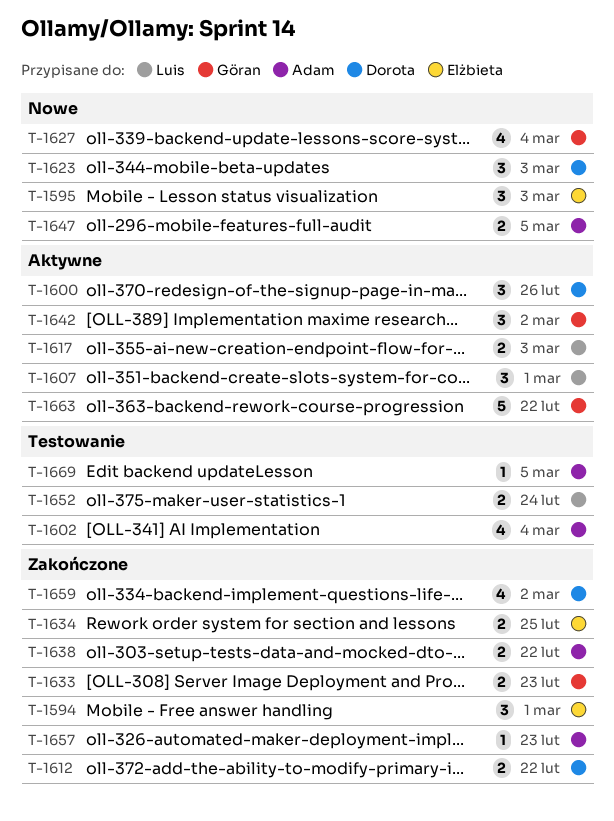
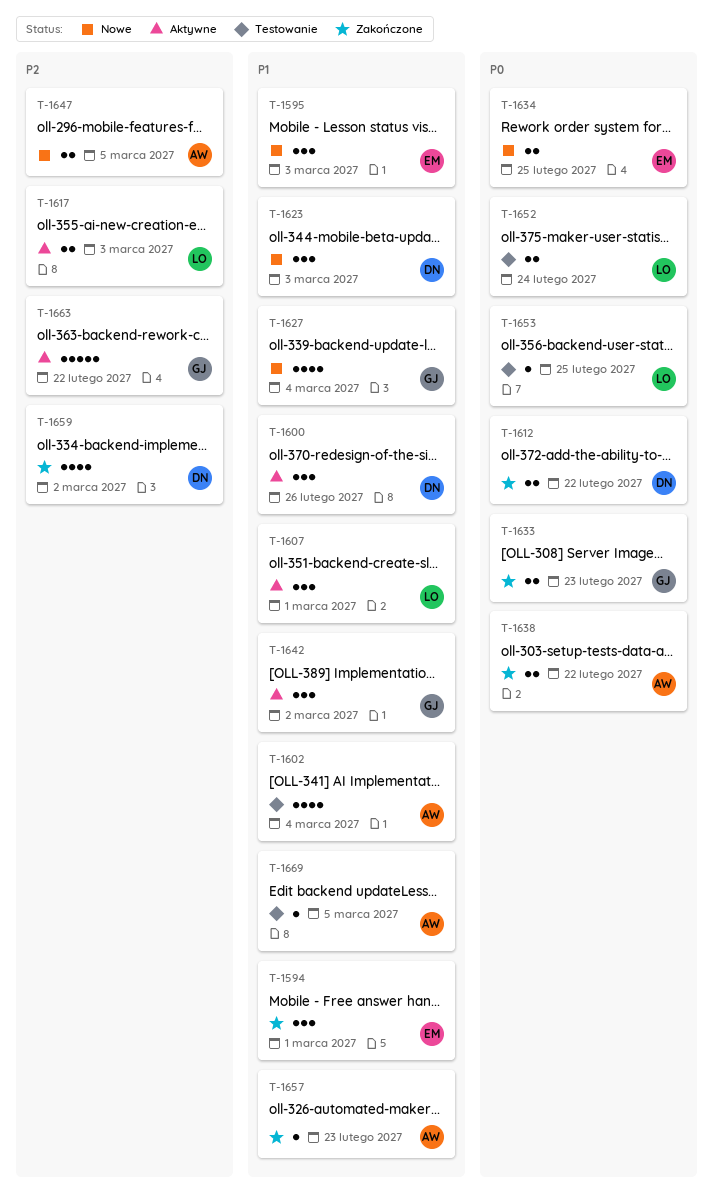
T-1634, status: Zakończone -> Nowe
T-1653: none -> present

